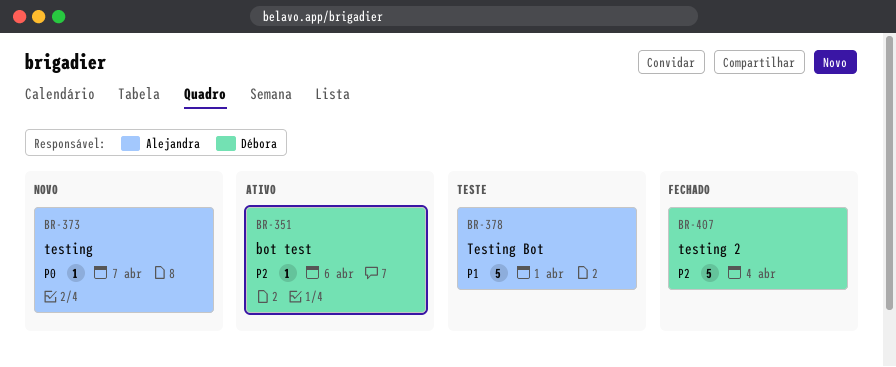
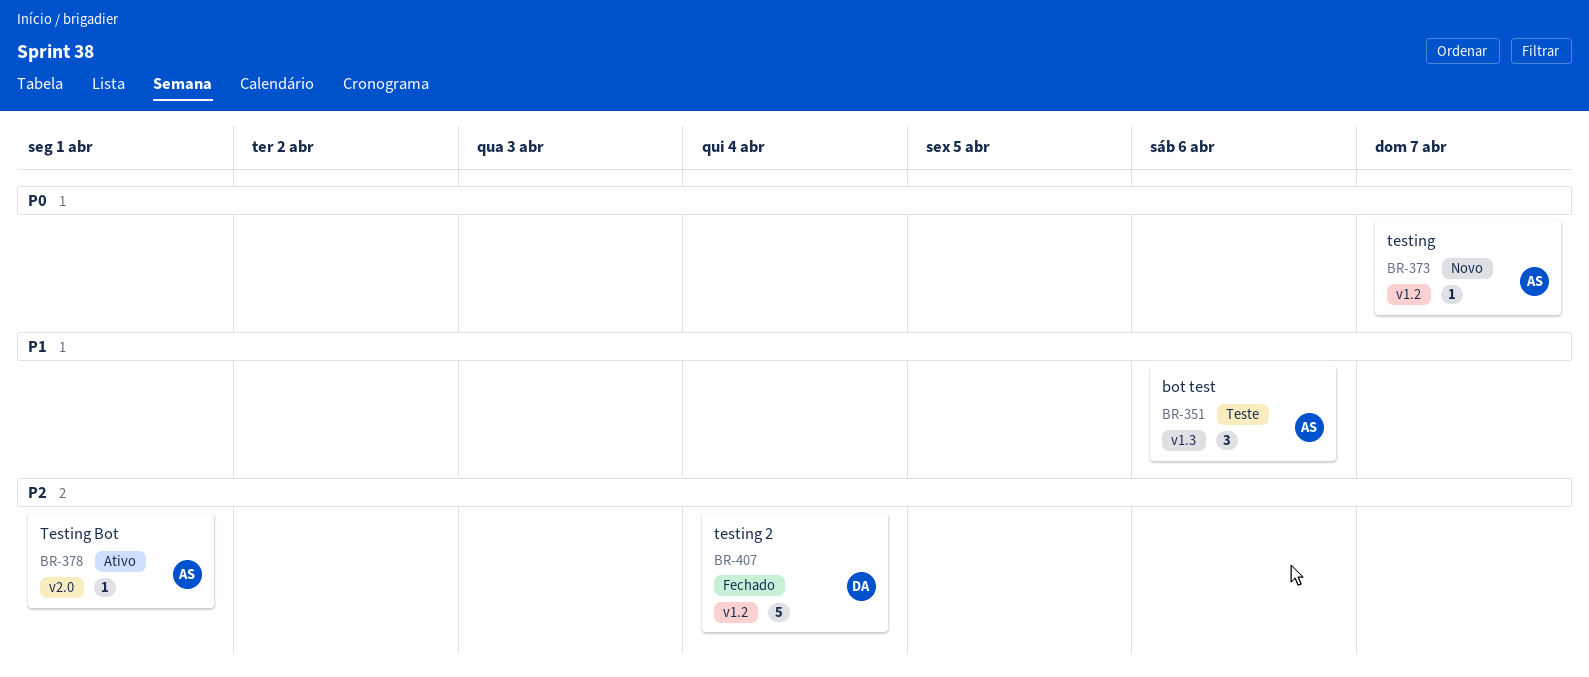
BR-351, status: Ativo -> Teste
BR-351, owner: Débora -> Alejandra
BR-351, priority: P2 -> P1
BR-351, estimate: 1 -> 3
BR-378, status: Teste -> Ativo
BR-378, priority: P1 -> P2
BR-378, estimate: 5 -> 1

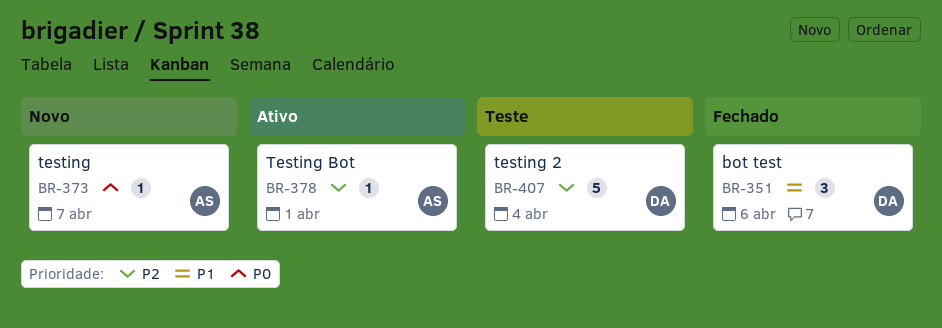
BR-351, status: Teste -> Fechado
BR-351, owner: AS -> DA
BR-407, status: Fechado -> Teste

